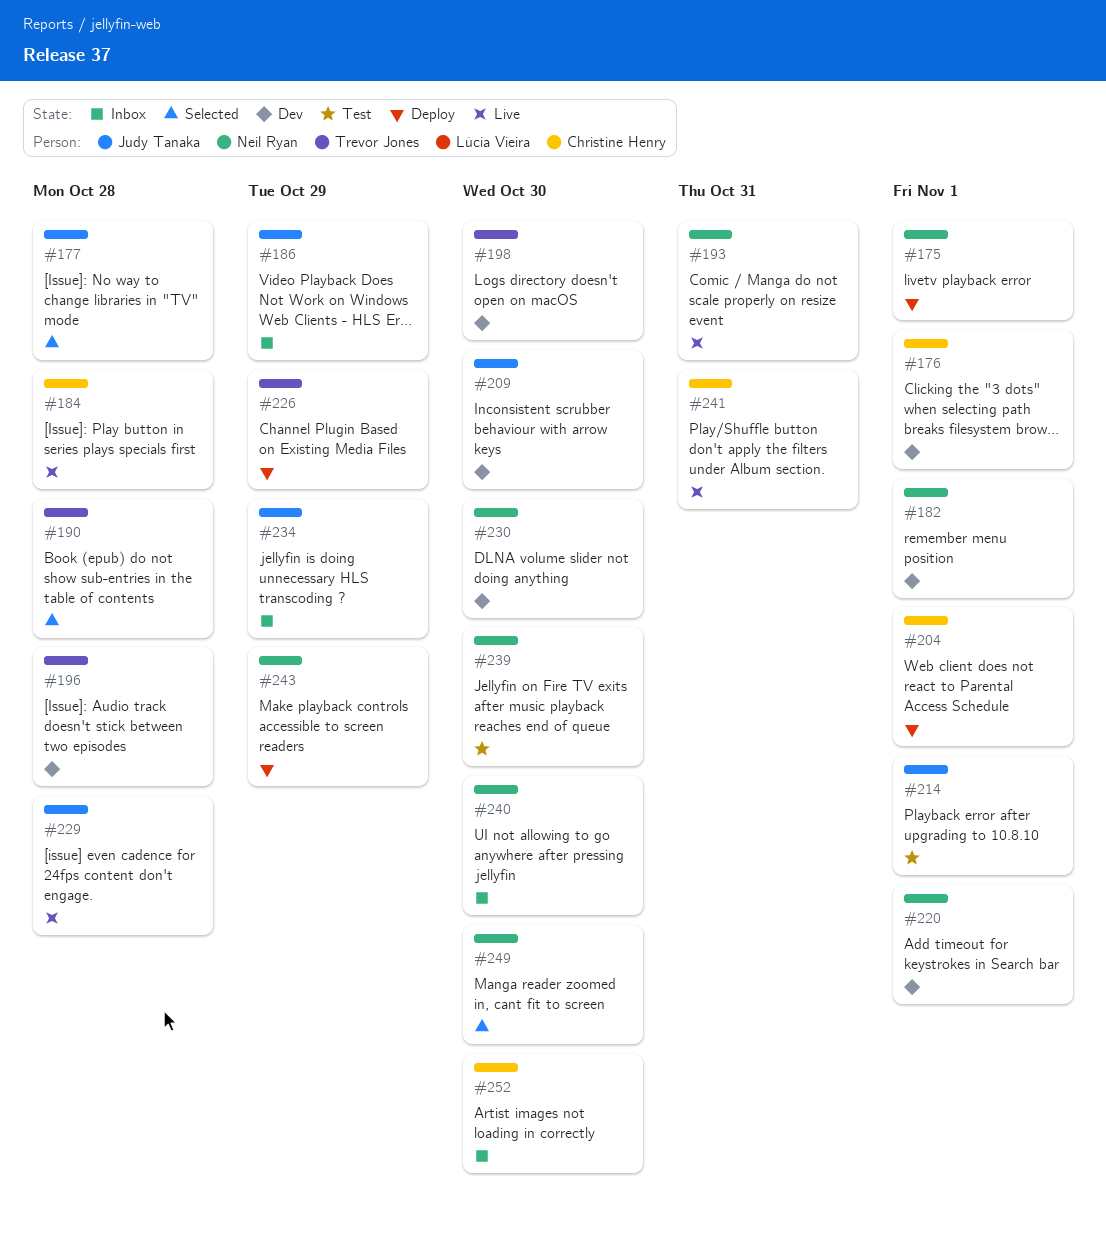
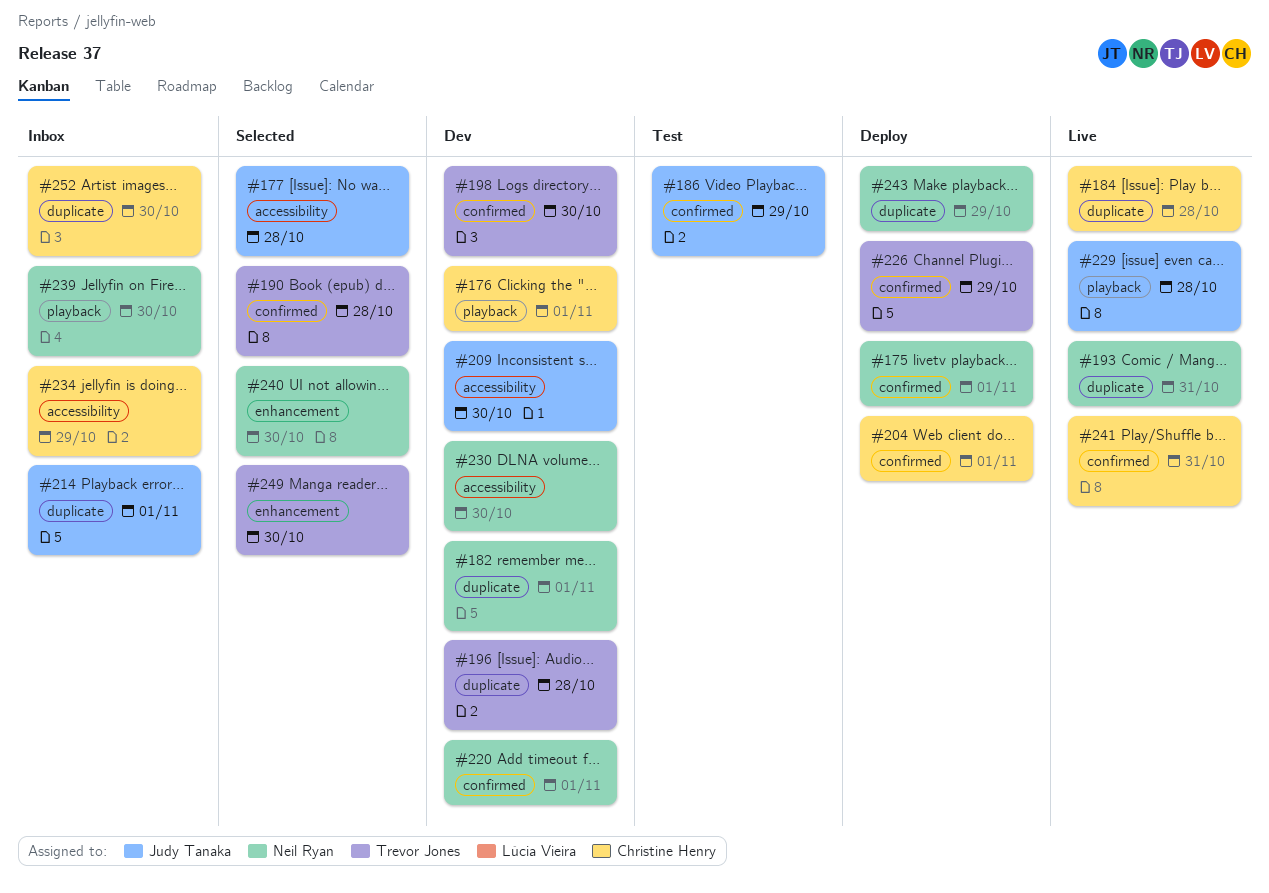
#186, status: Inbox -> Test
#214, status: Test -> Inbox
#234, owner: Judy Tanaka -> Christine Henry
#239, status: Test -> Inbox
#240, status: Inbox -> Selected
#249, owner: Neil Ryan -> Trevor Jones

